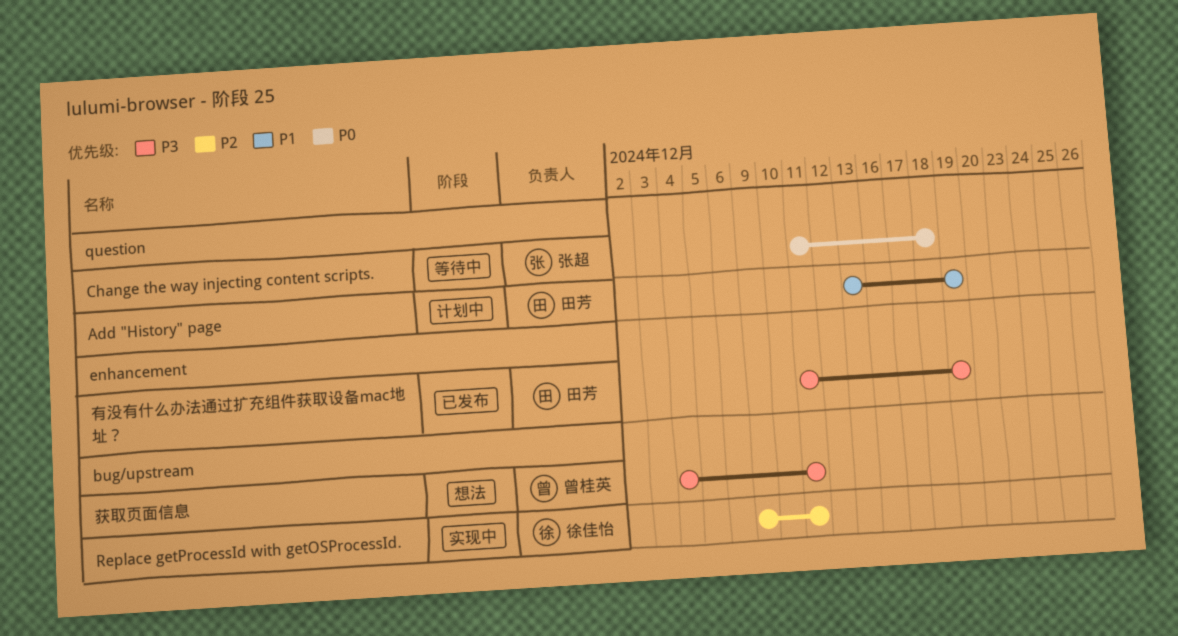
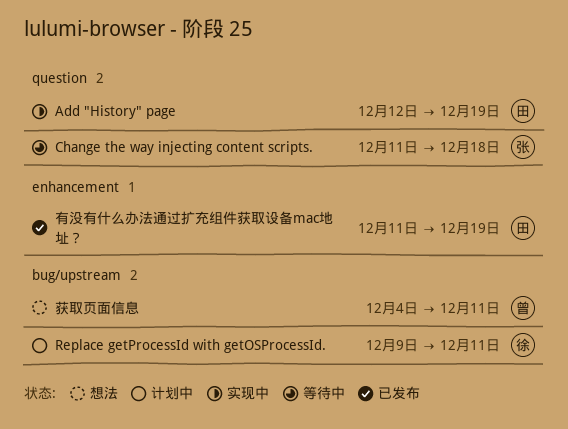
Add "History" page, status: 计划中 -> 实现中
Add "History" page, start: Dec 13 -> Dec 12
Replace getProcessId with getOSProcessId., status: 实现中 -> 计划中

